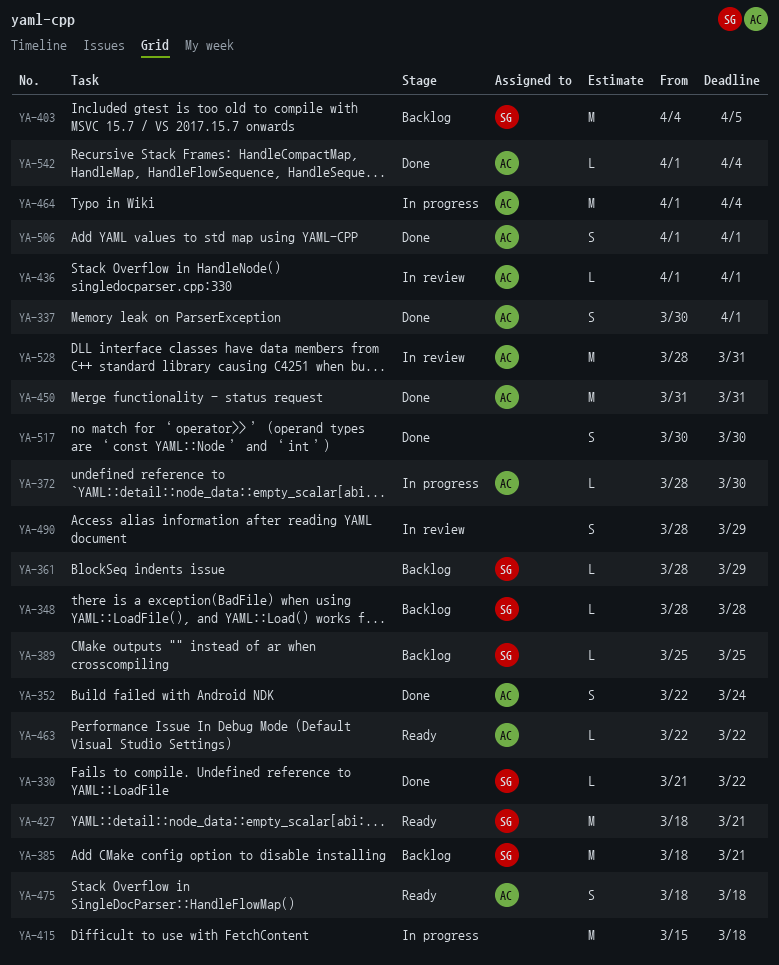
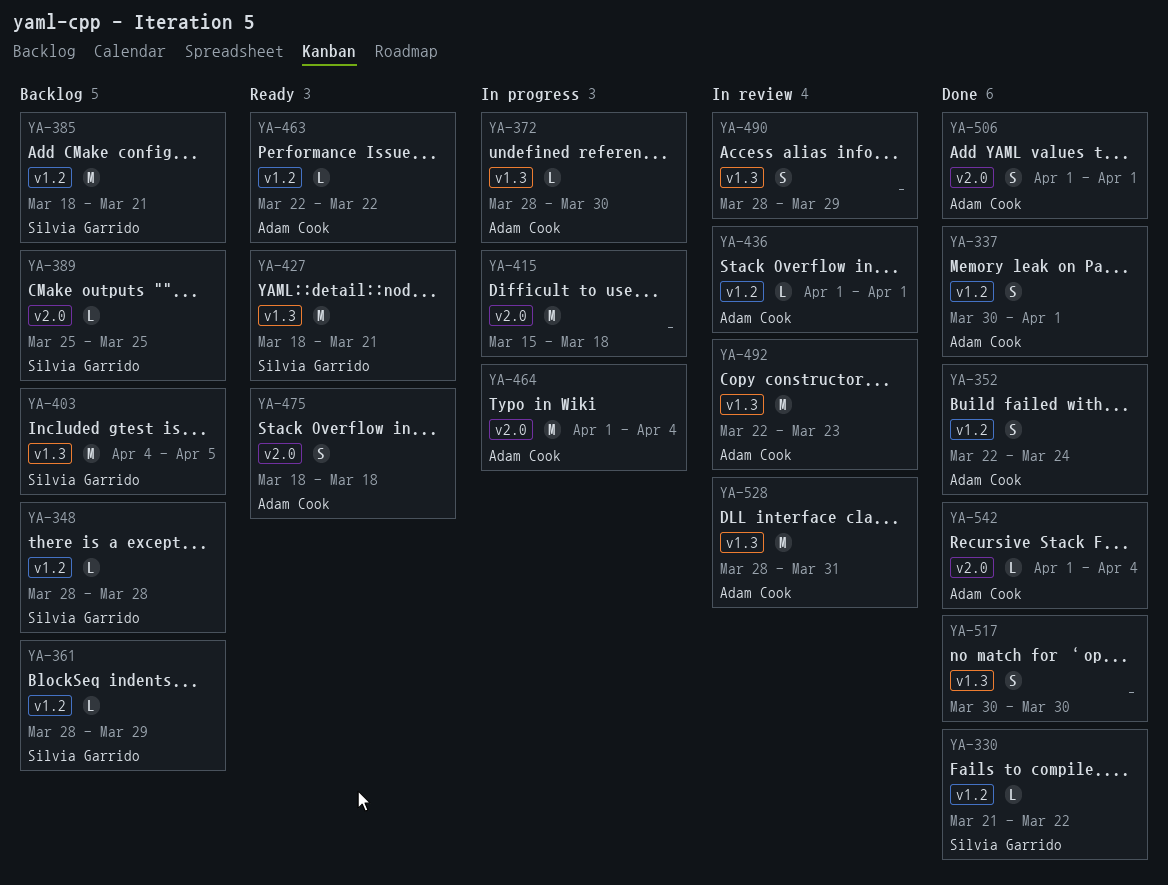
YA-450: present -> none
YA-492: none -> present

